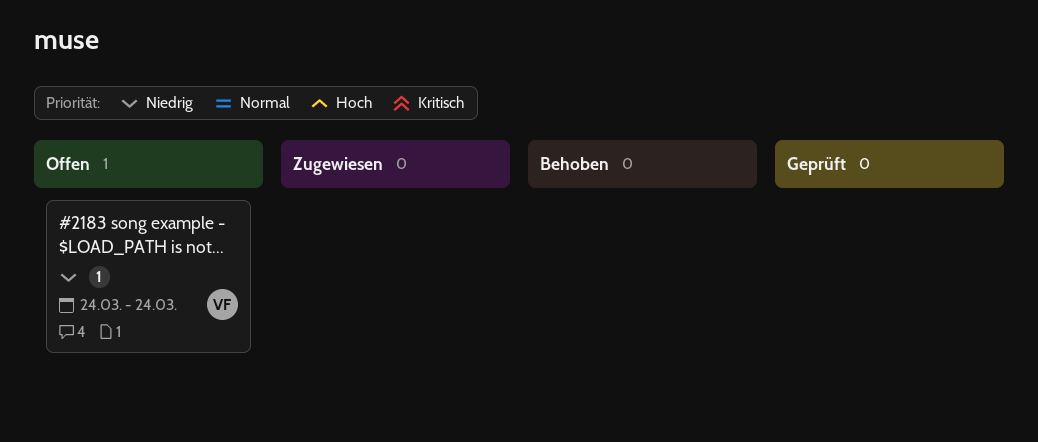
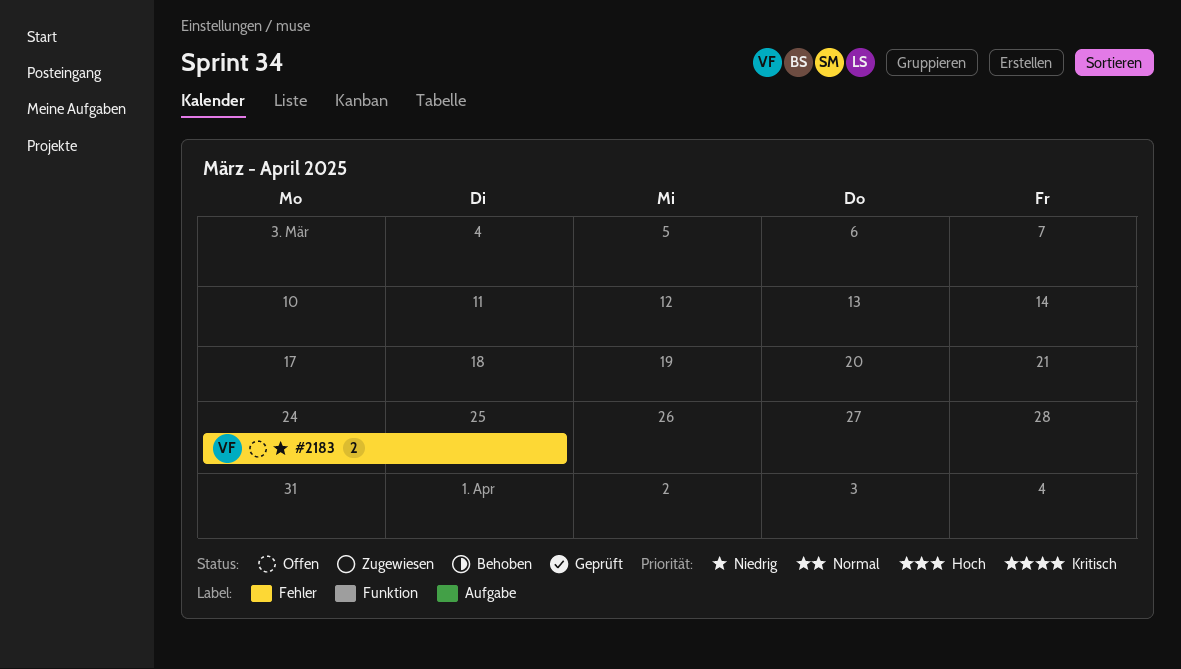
#2183, estimate: 1 -> 2
#2183, due: Mar 24 -> Mar 25

